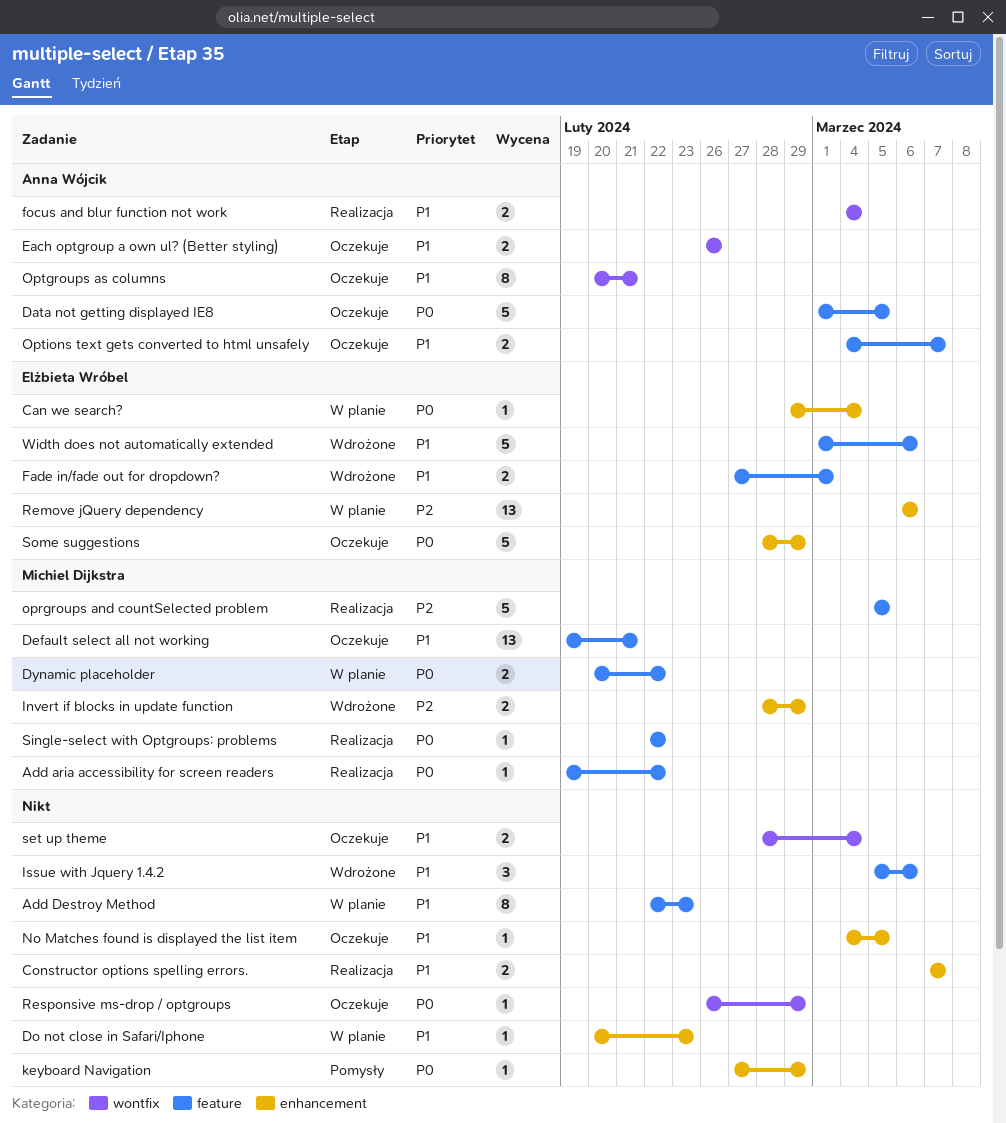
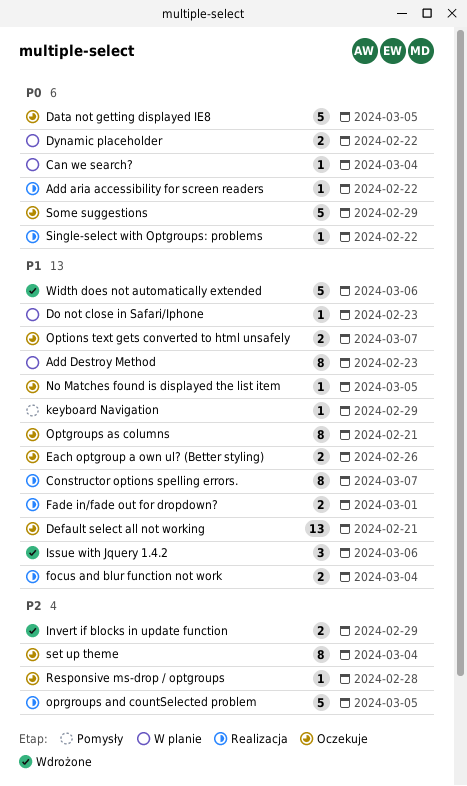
Constructor options spelling errors., estimate: 2 -> 8
Fade in/fade out for dropdown?, status: Wdrożone -> Realizacja
keyboard Navigation, priority: P0 -> P1
Remove jQuery dependency: present -> none
Responsive ms-drop / optgroups, priority: P0 -> P2
Responsive ms-drop / optgroups, due: Feb 29 -> Feb 28
set up theme, priority: P1 -> P2
set up theme, estimate: 2 -> 8

